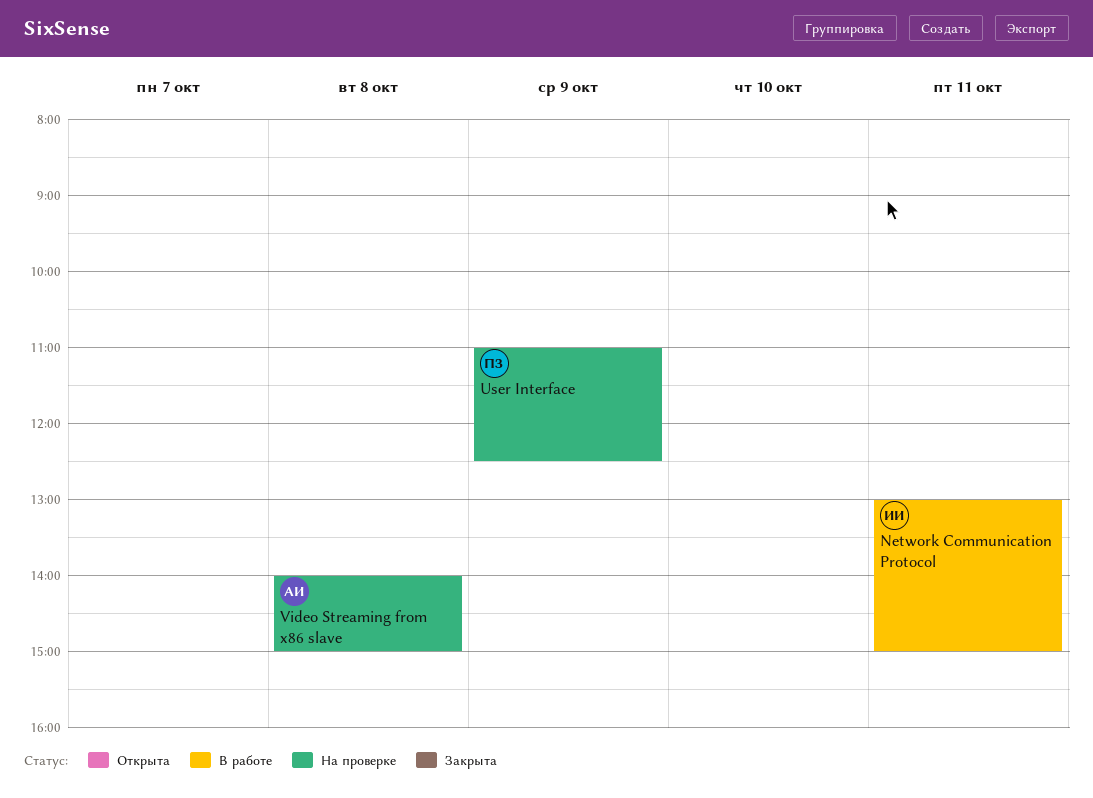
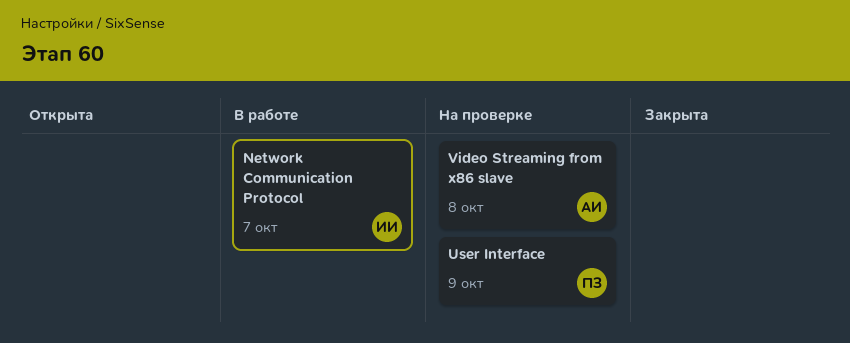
Network Communication Protocol, day: Oct 11 -> Oct 7

